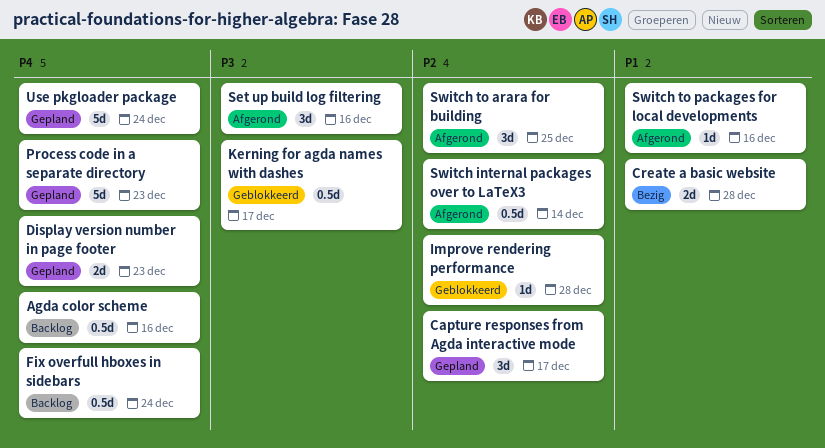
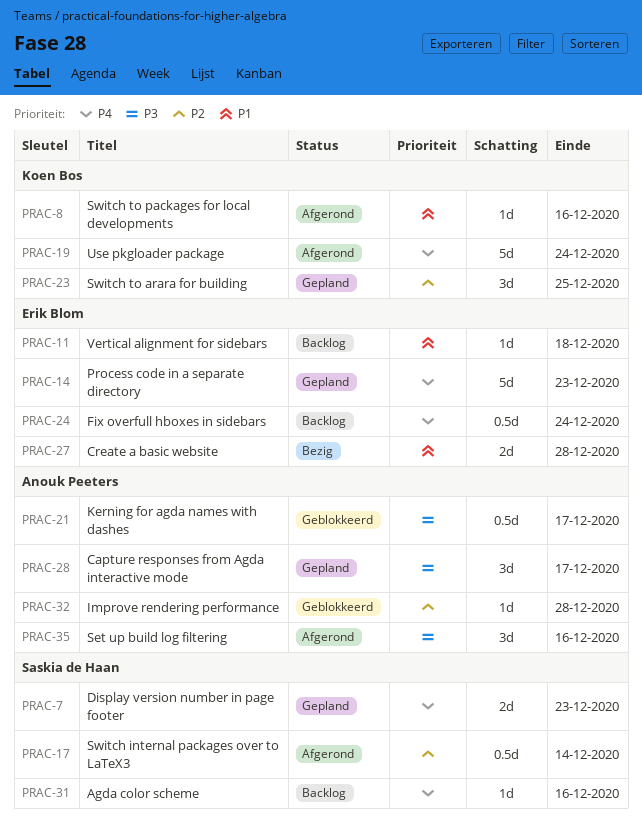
Agda color scheme, estimate: 0.5d -> 1d
Capture responses from Agda interactive mode, priority: P2 -> P3
Switch to arara for building, status: Afgerond -> Gepland
Use pkgloader package, status: Gepland -> Afgerond
Vertical alignment for sidebars: none -> present

